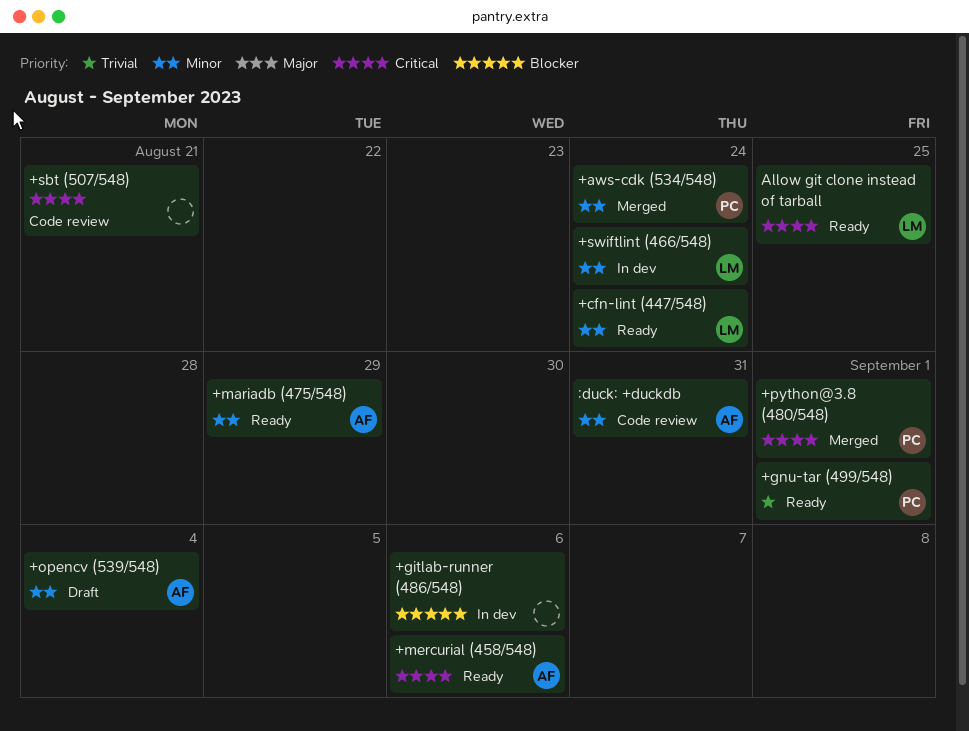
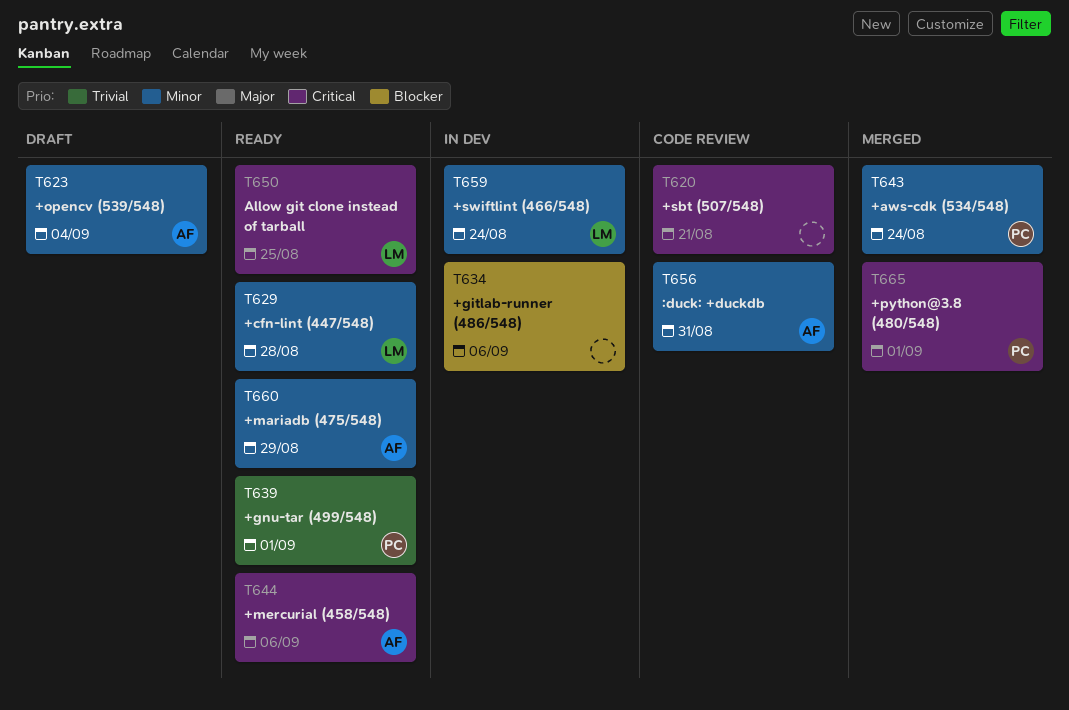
+cfn-lint (447/548), due: Aug 24 -> Aug 28

